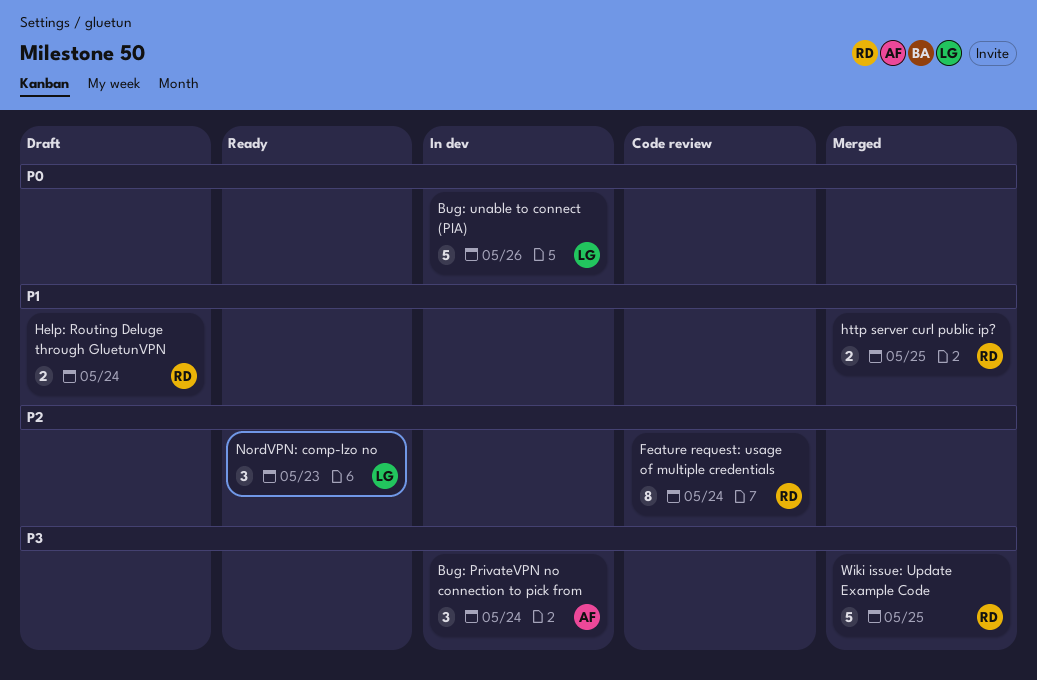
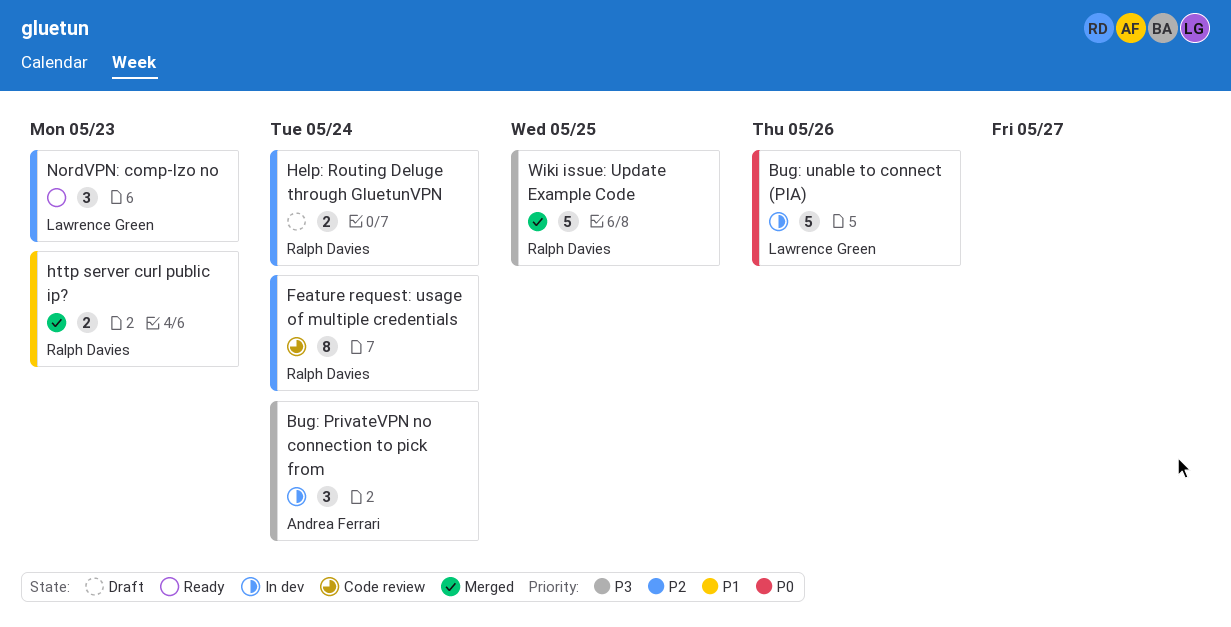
Help: Routing Deluge through GluetunVPN, priority: P1 -> P2
http server curl public ip?, due: May 25 -> May 23

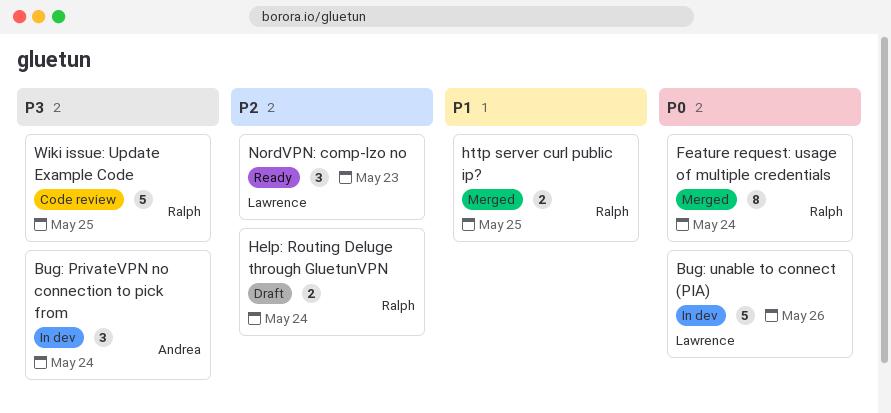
Feature request: usage of multiple credentials, status: Code review -> Merged
Feature request: usage of multiple credentials, priority: P2 -> P0
http server curl public ip?, due: May 23 -> May 25
Wiki issue: Update Example Code, status: Merged -> Code review

